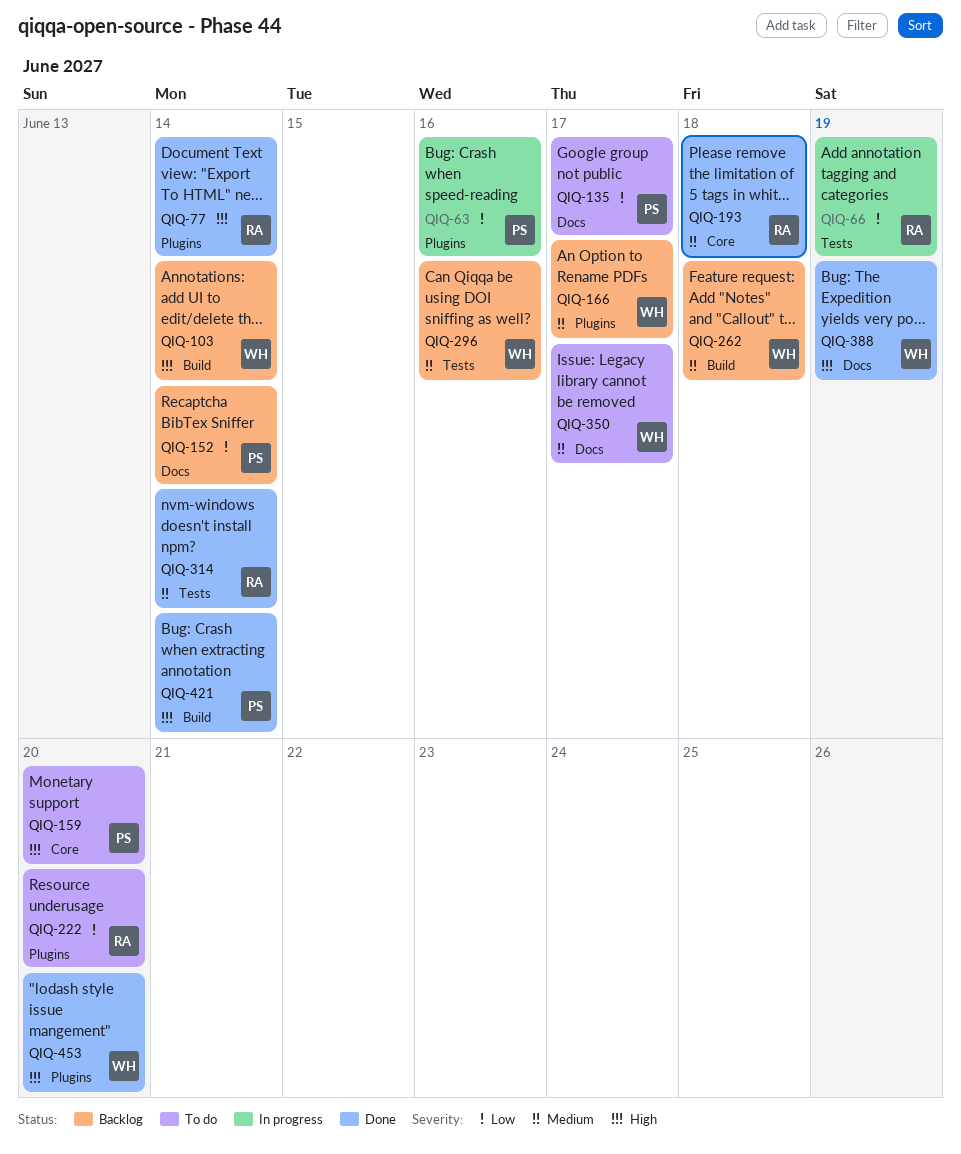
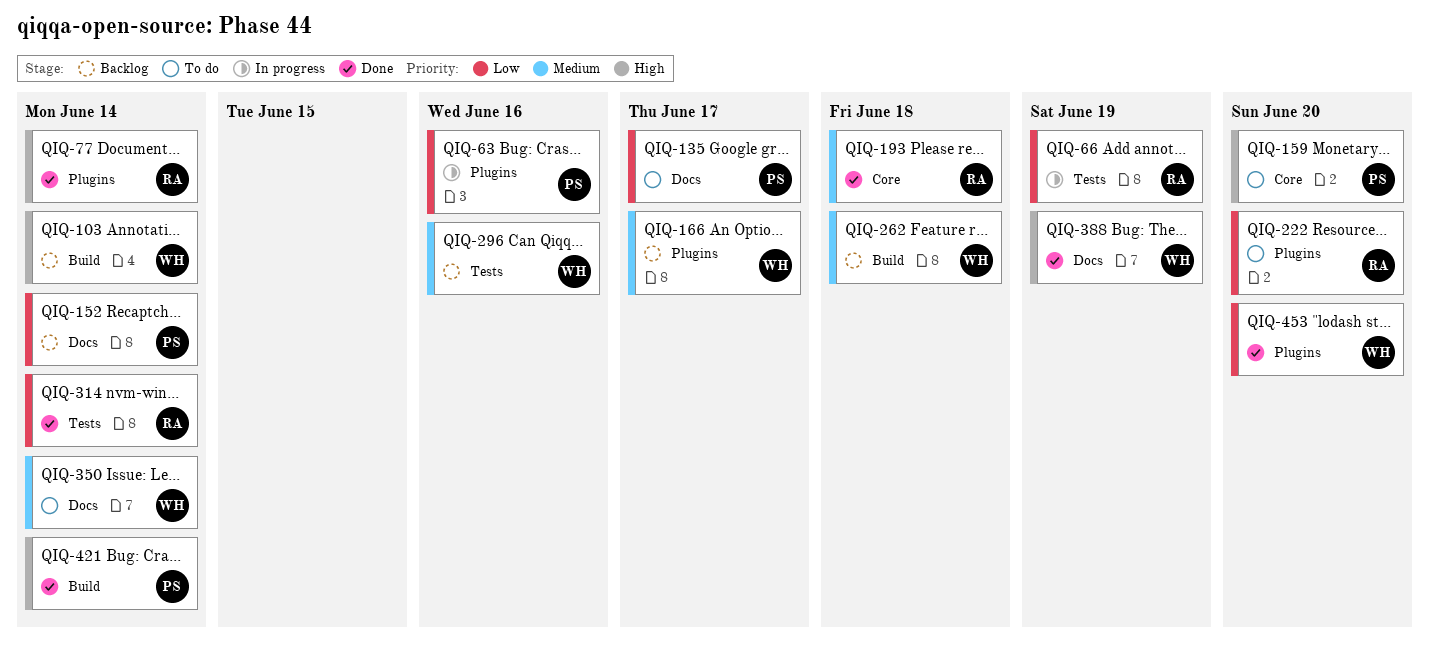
QIQ-314, priority: Medium -> Low
QIQ-350, due: Jun 17 -> Jun 14
QIQ-453, priority: High -> Low

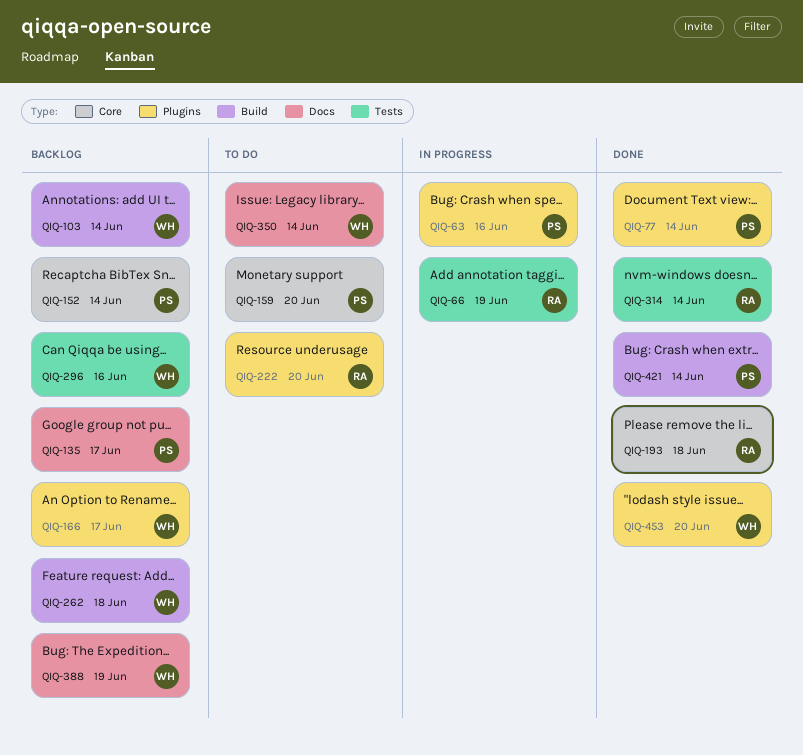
QIQ-77, owner: RA -> PS
QIQ-135, status: To do -> Backlog
QIQ-152, label: Docs -> Core
QIQ-388, status: Done -> Backlog

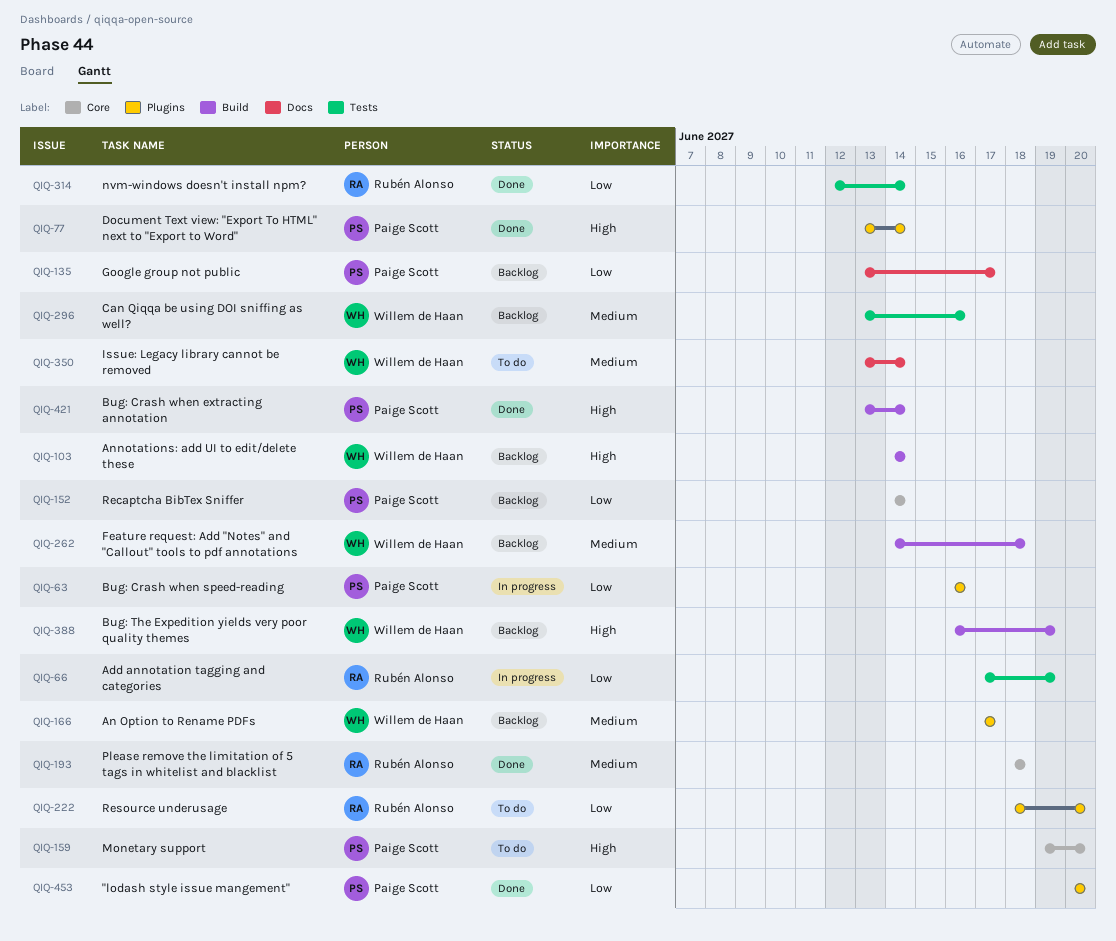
QIQ-388, label: Docs -> Build
QIQ-453, owner: Willem de Haan -> Paige Scott

